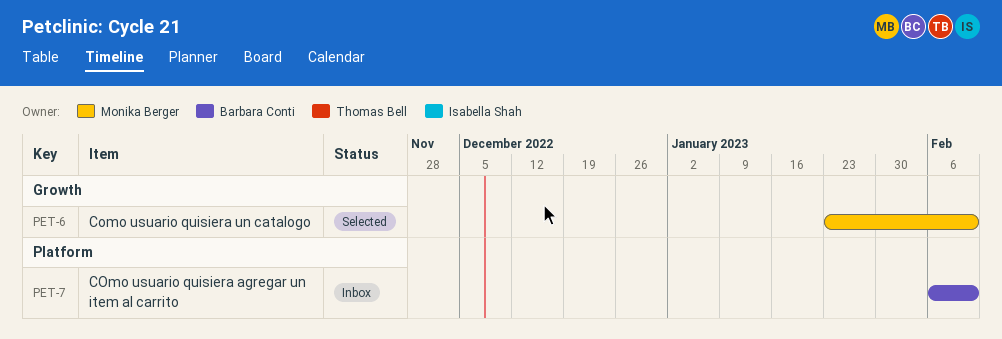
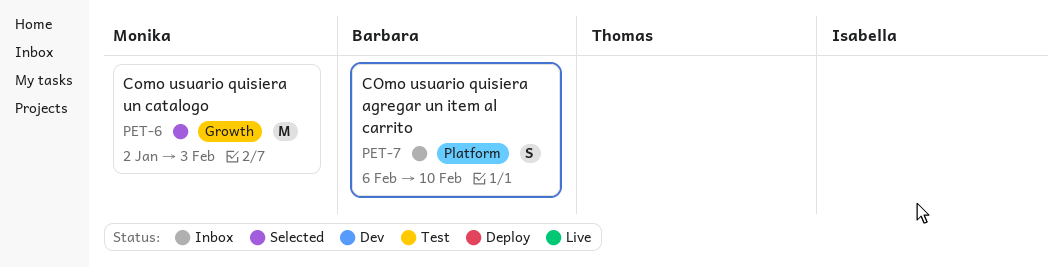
PET-6, start: Jan 23 -> Jan 2
PET-6, due: Feb 10 -> Feb 3

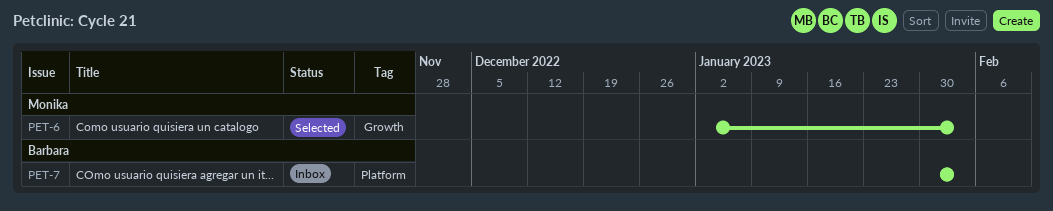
PET-7, start: Feb 6 -> Jan 30
PET-7, due: Feb 10 -> Feb 3

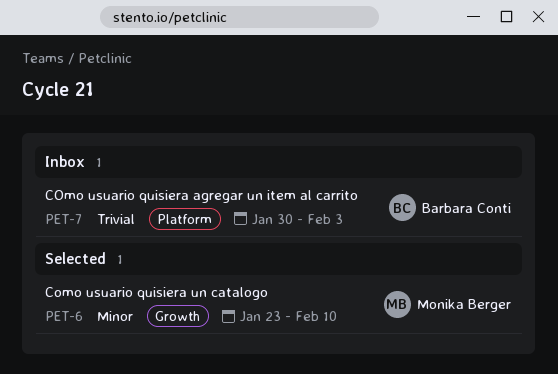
PET-6, start: Jan 2 -> Jan 23
PET-6, due: Feb 3 -> Feb 10

